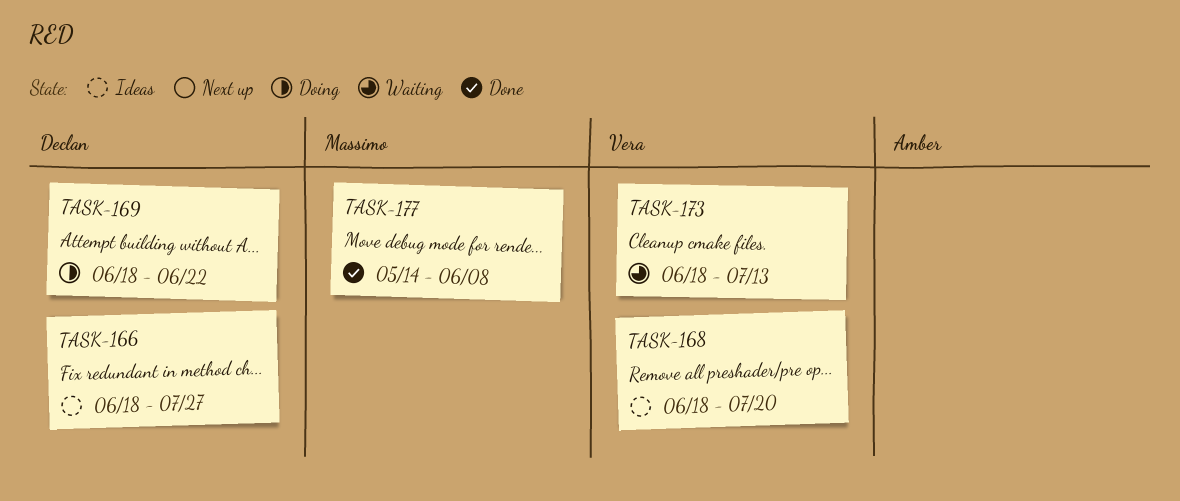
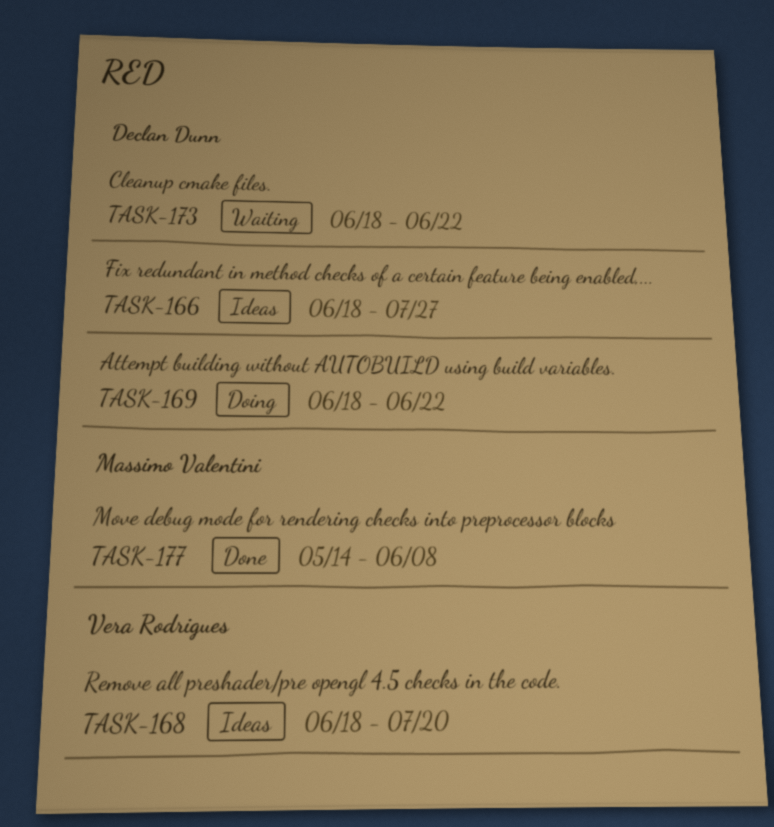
TASK-173, owner: Vera Rodrigues -> Declan Dunn
TASK-173, due: Jul 13 -> Jun 22

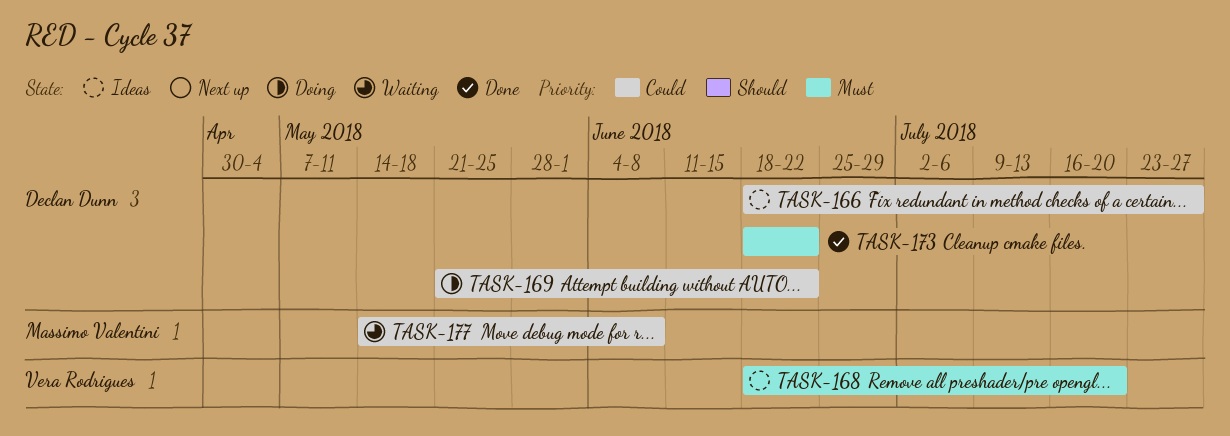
TASK-169, start: Jun 18 -> May 21
TASK-173, status: Waiting -> Done
TASK-177, status: Done -> Waiting

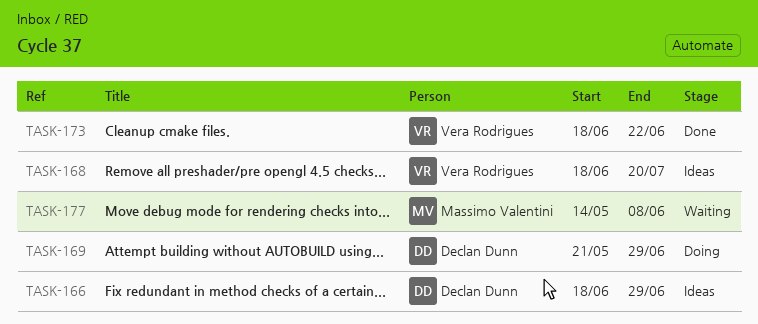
TASK-166, due: Jul 27 -> Jun 29
TASK-169, due: Jun 22 -> Jun 29
TASK-173, owner: Declan Dunn -> Vera Rodrigues

